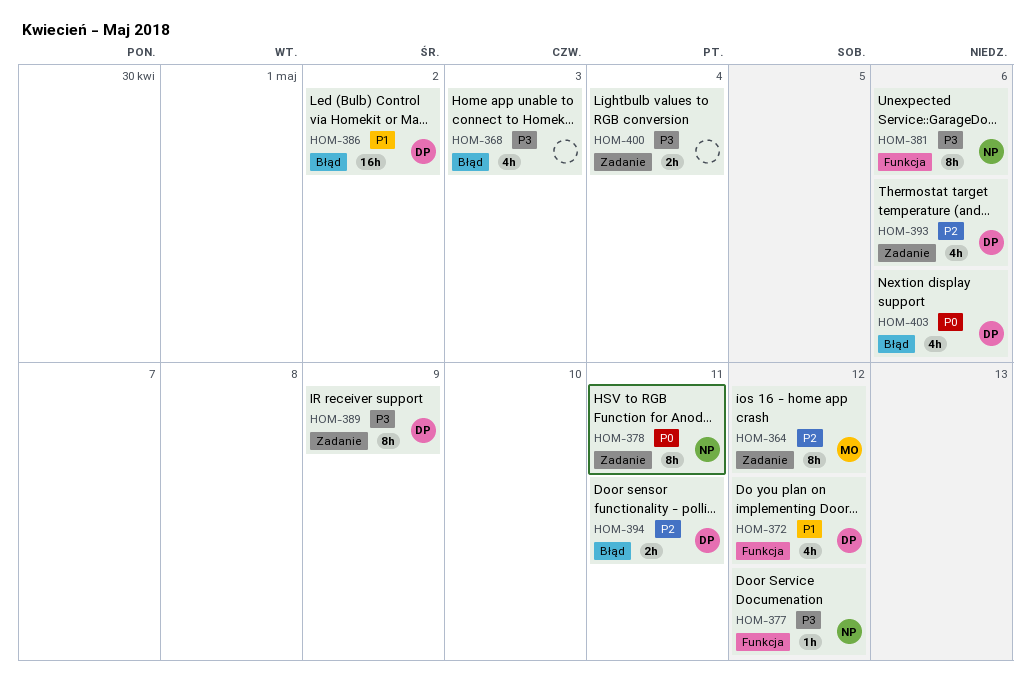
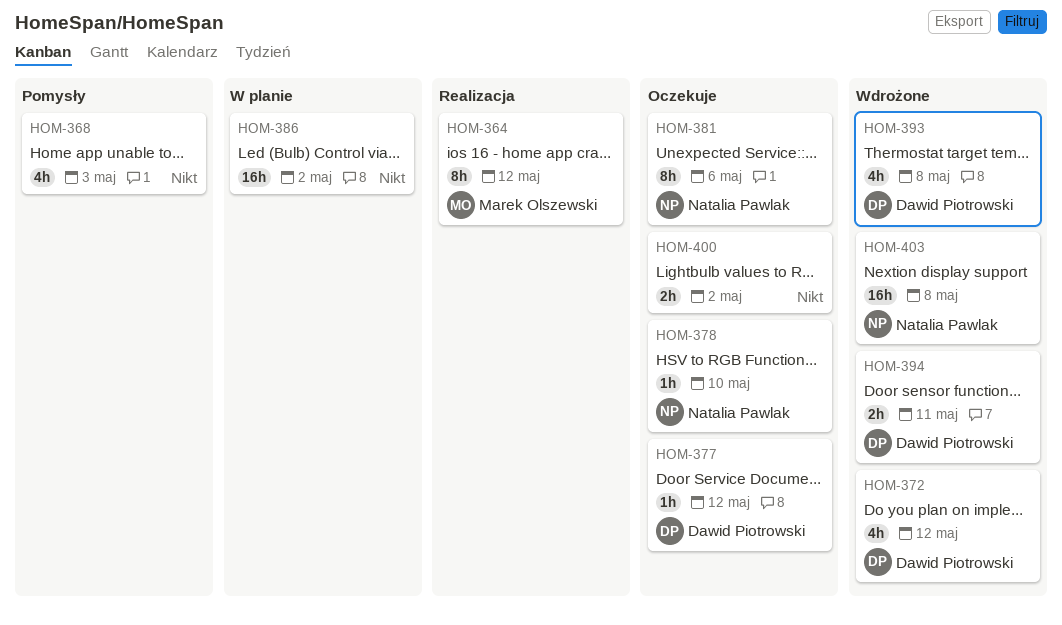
HOM-377, owner: Natalia Pawlak -> Dawid Piotrowski
HOM-378, estimate: 8h -> 1h
HOM-378, due: May 11 -> May 10
HOM-386, owner: Dawid Piotrowski -> none
HOM-389: present -> none
HOM-393, due: May 6 -> May 8
HOM-400, due: May 4 -> May 2
HOM-403, owner: Dawid Piotrowski -> Natalia Pawlak
HOM-403, estimate: 4h -> 16h
HOM-403, due: May 6 -> May 8

